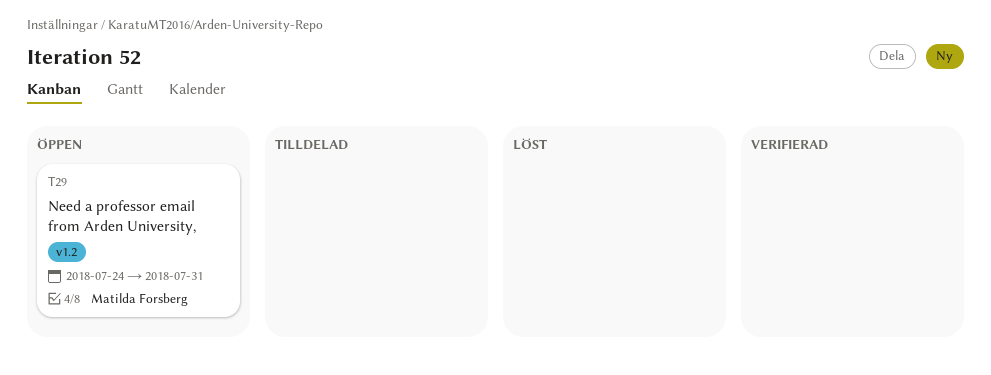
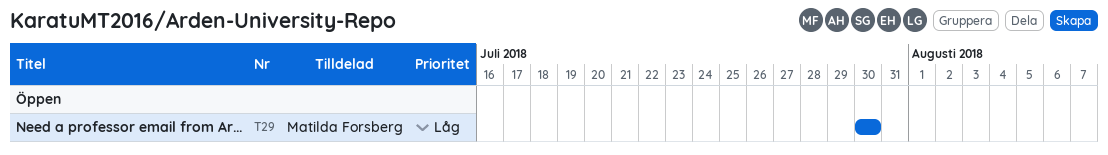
T29, start: Jul 24 -> Jul 30
T29, due: Jul 31 -> Jul 30

